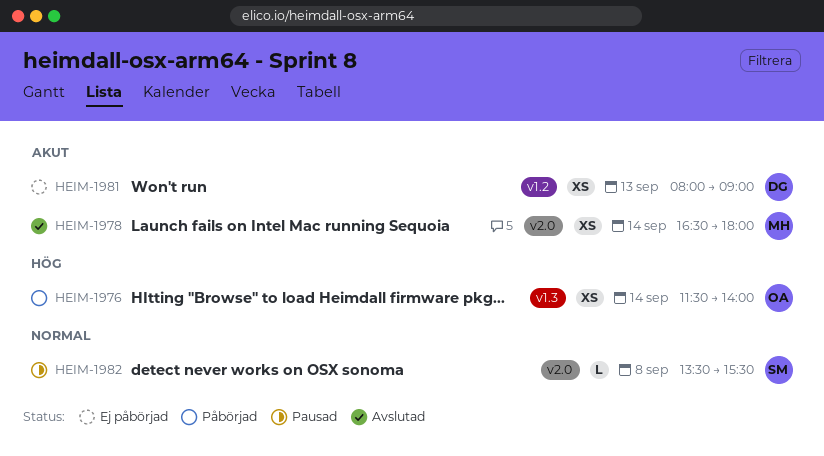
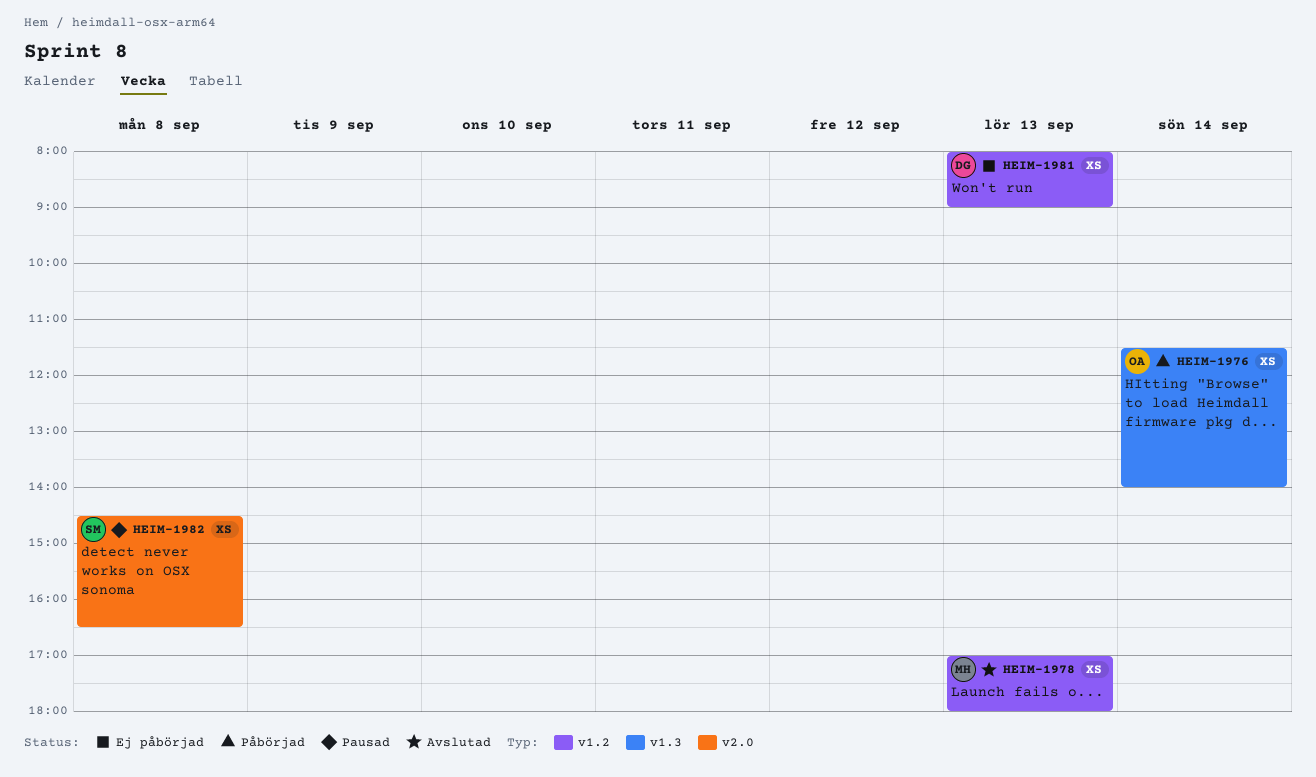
HEIM-1978, label: v2.0 -> v1.2
HEIM-1978, day: Sep 14 -> Sep 13
HEIM-1978, begins: 16:30 -> 17:00
HEIM-1982, estimate: L -> XS
HEIM-1982, begins: 13:30 -> 14:30
HEIM-1982, ends: 15:30 -> 16:30

